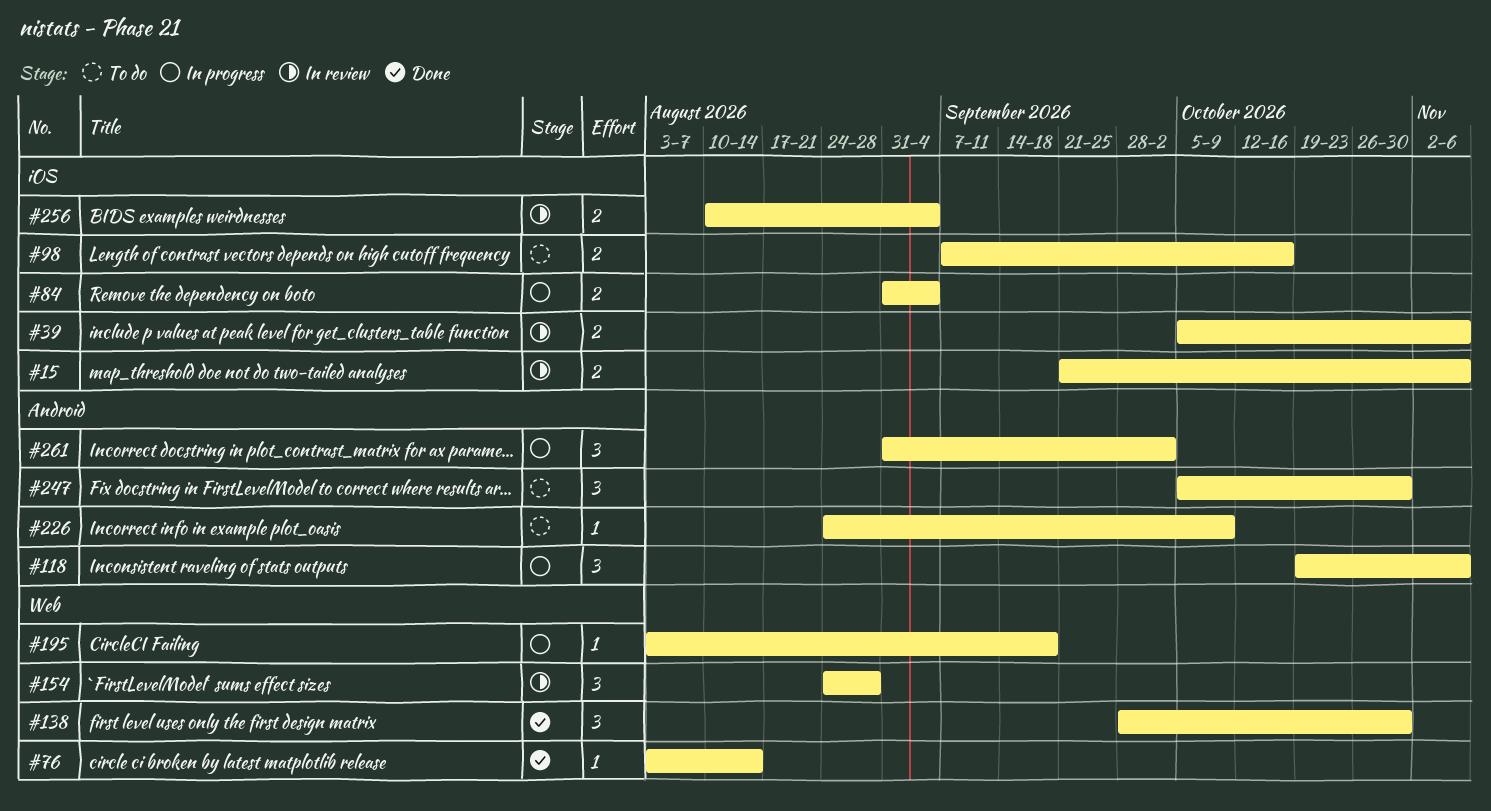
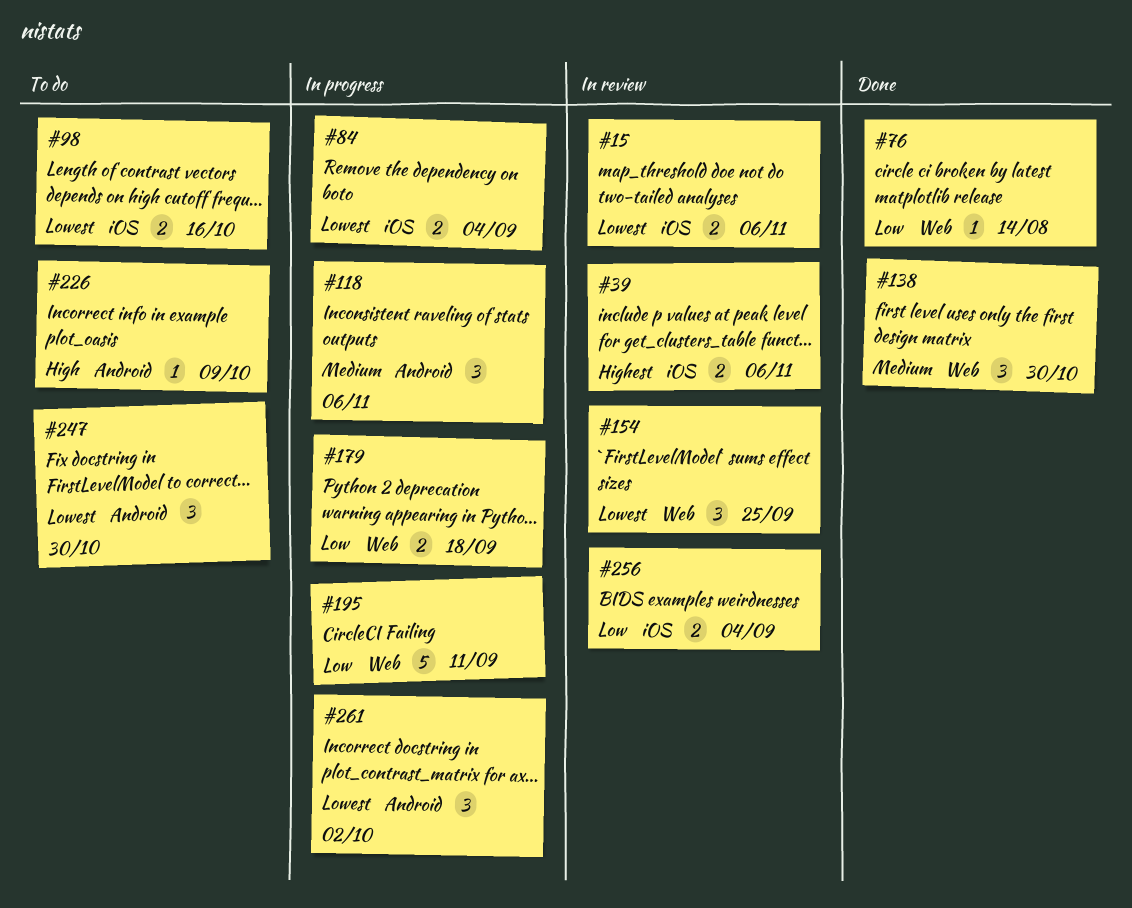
#154, due: Aug 28 -> Sep 25
#179: none -> present
#195, estimate: 1 -> 5
#195, due: Sep 18 -> Sep 11

